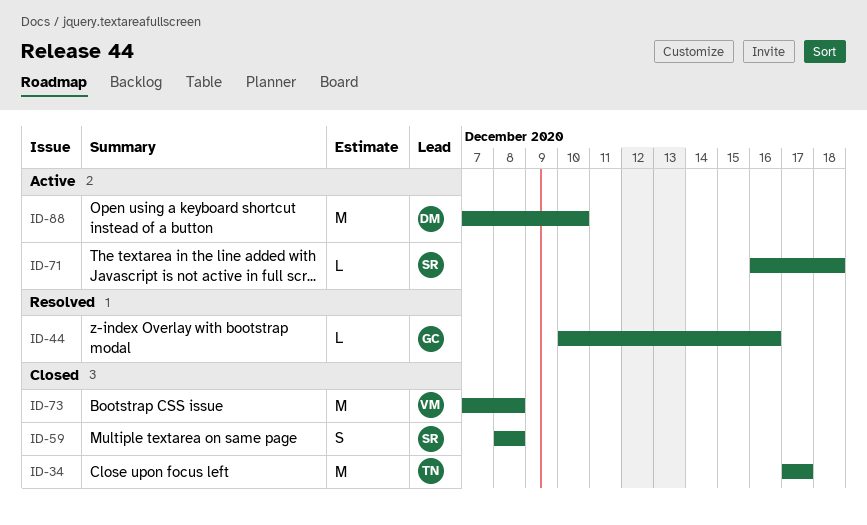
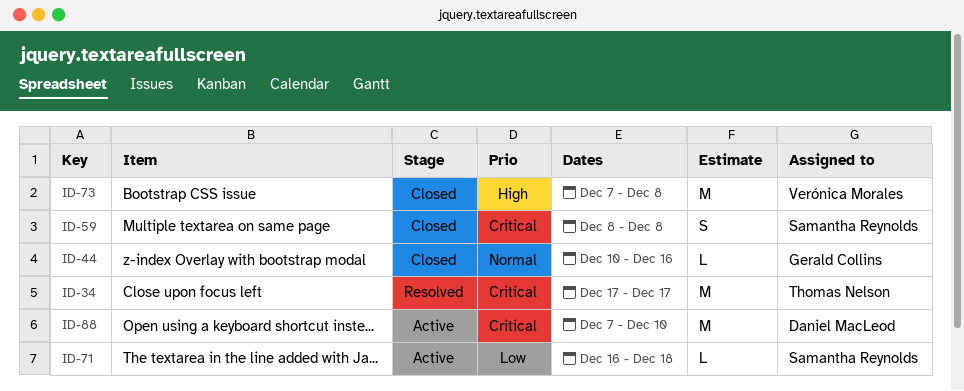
ID-34, status: Closed -> Resolved
ID-44, status: Resolved -> Closed

